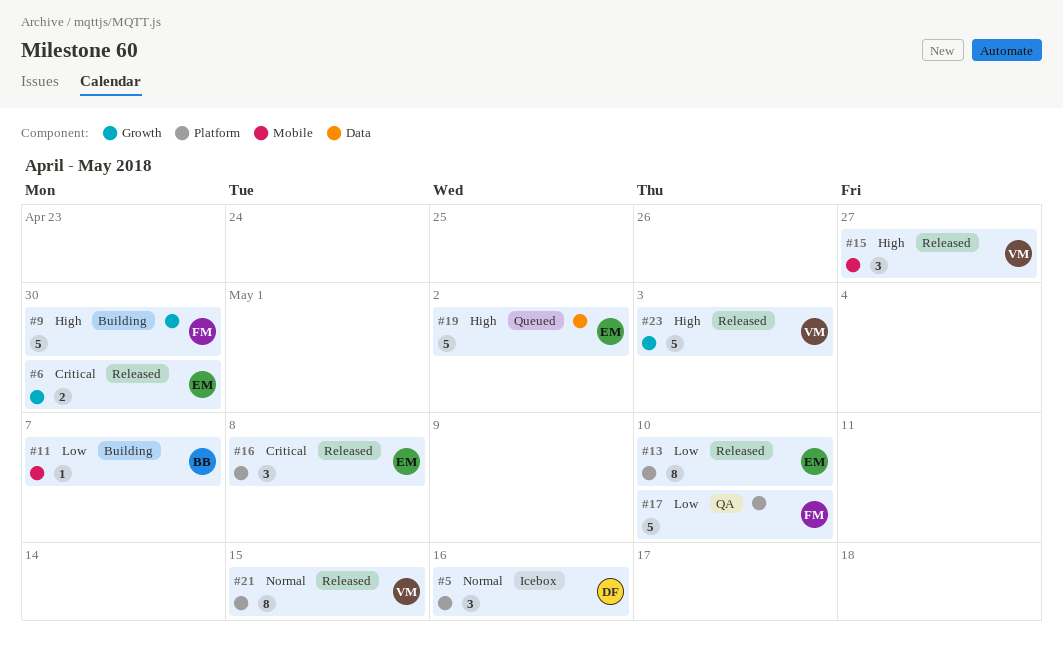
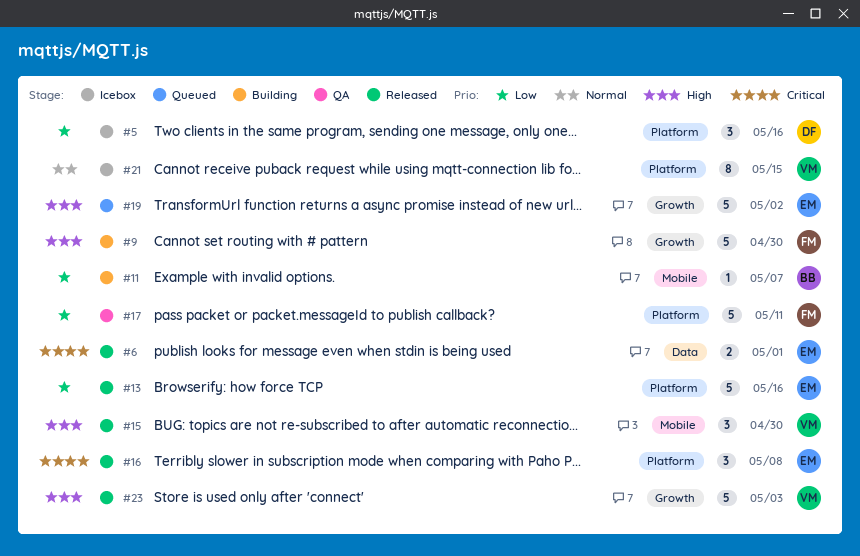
#5, priority: Normal -> Low
#6, label: Growth -> Data
#6, due: Apr 30 -> May 1
#13, estimate: 8 -> 5
#13, due: May 10 -> May 16
#15, due: Apr 27 -> Apr 30
#17, due: May 10 -> May 11
#19, label: Data -> Growth
#21, status: Released -> Icebox

